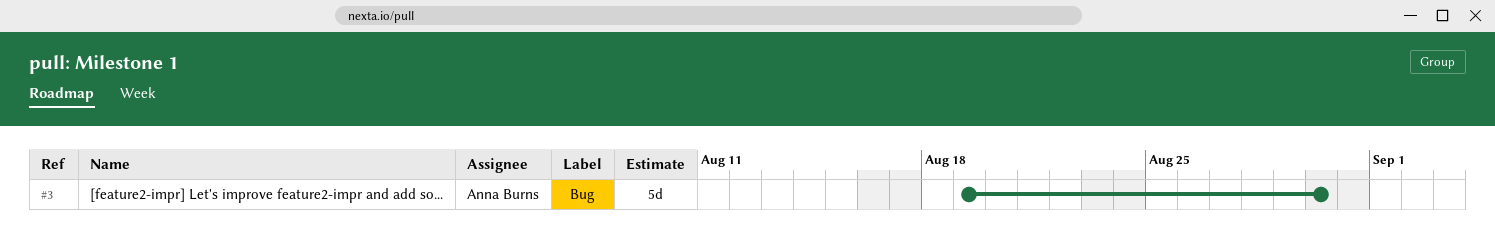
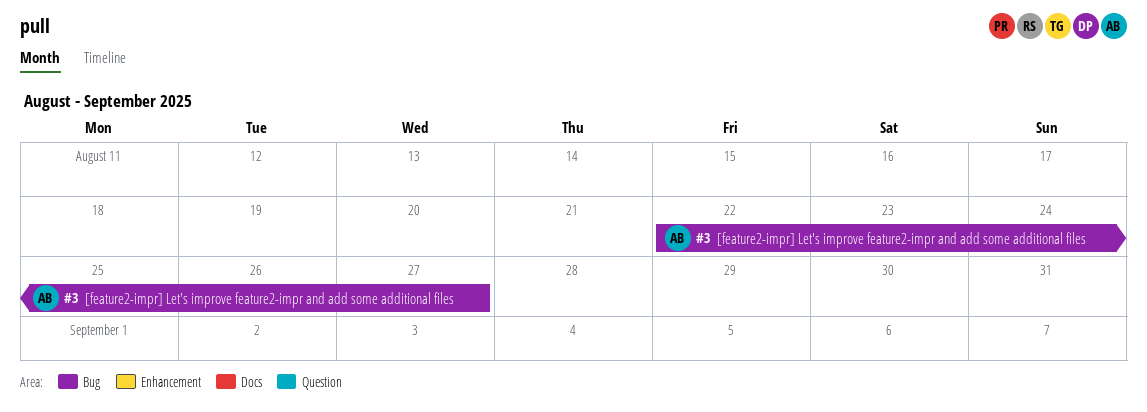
#3, start: Aug 19 -> Aug 22
#3, due: Aug 30 -> Aug 27

